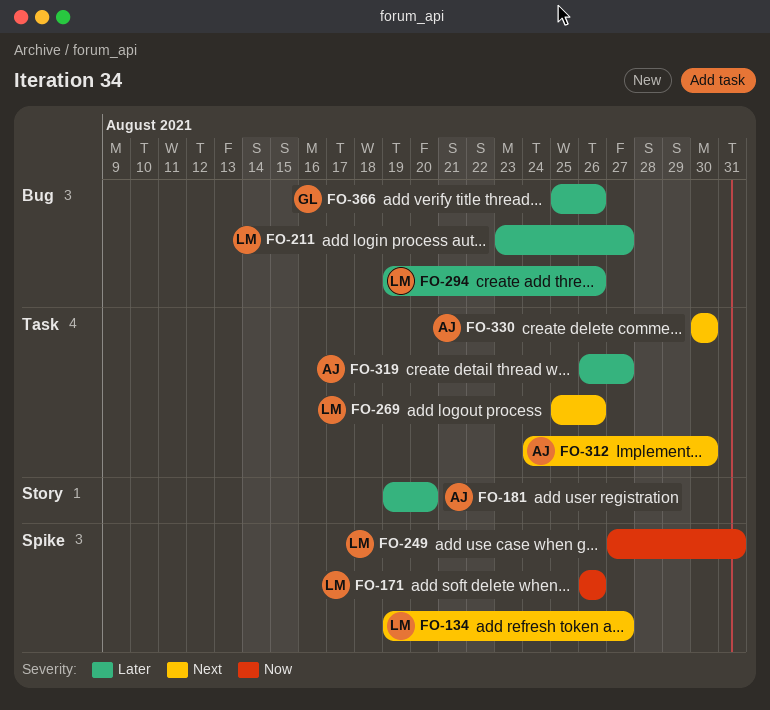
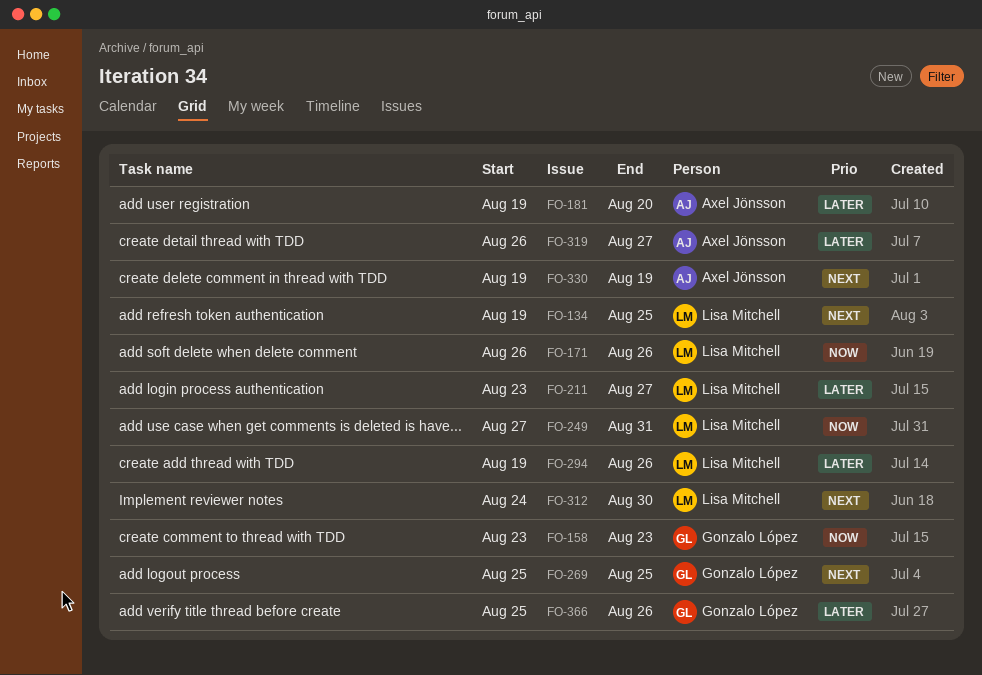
FO-134, due: Aug 27 -> Aug 25
FO-158: none -> present
FO-269, owner: Lisa Mitchell -> Gonzalo López
FO-269, due: Aug 26 -> Aug 25
FO-312, owner: Axel Jönsson -> Lisa Mitchell
FO-330, start: Aug 30 -> Aug 19
FO-330, due: Aug 30 -> Aug 19

